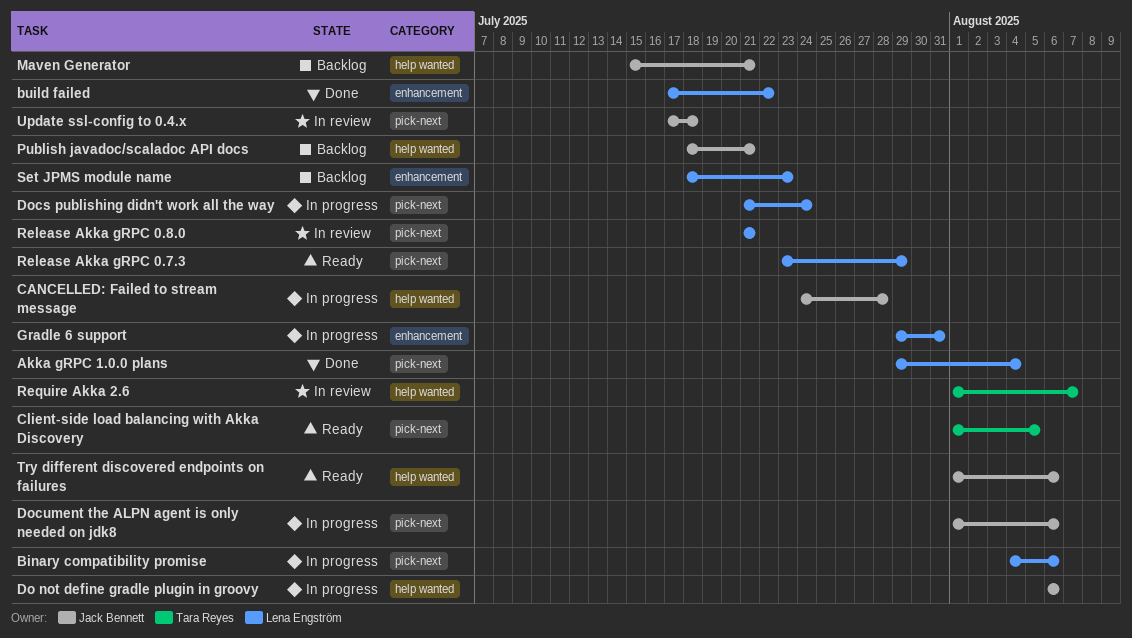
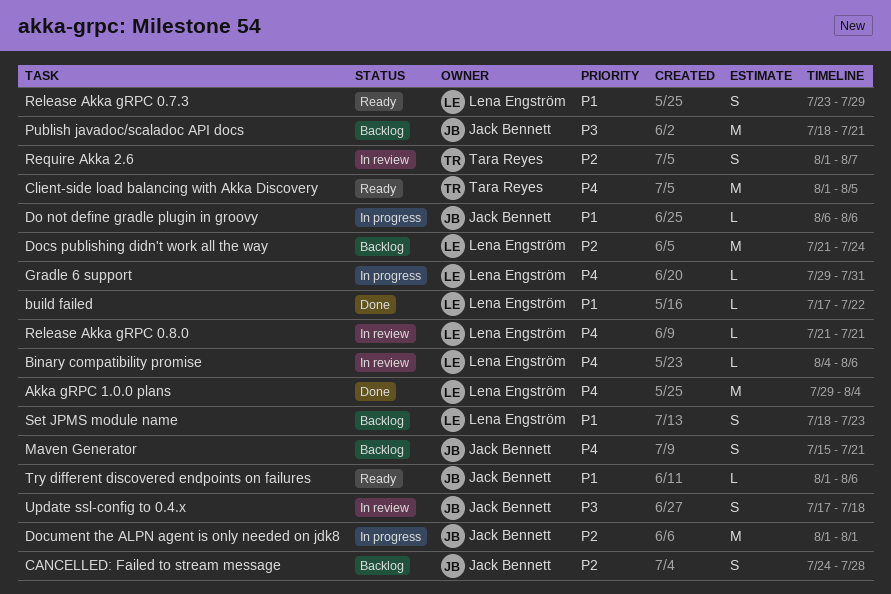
Binary compatibility promise, status: In progress -> In review
CANCELLED: Failed to stream message, status: In progress -> Backlog
Docs publishing didn't work all the way, status: In progress -> Backlog
Document the ALPN agent is only needed on jdk8, due: Aug 6 -> Aug 1

